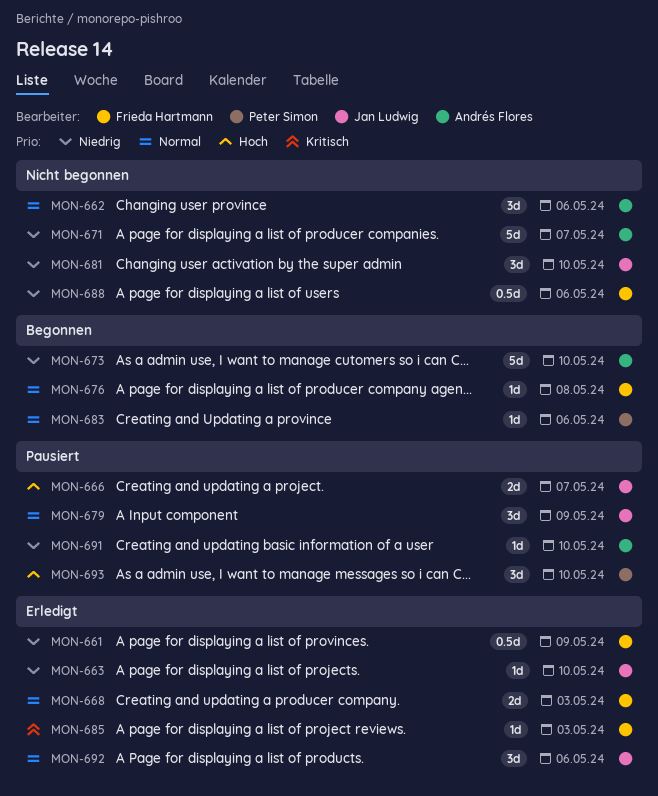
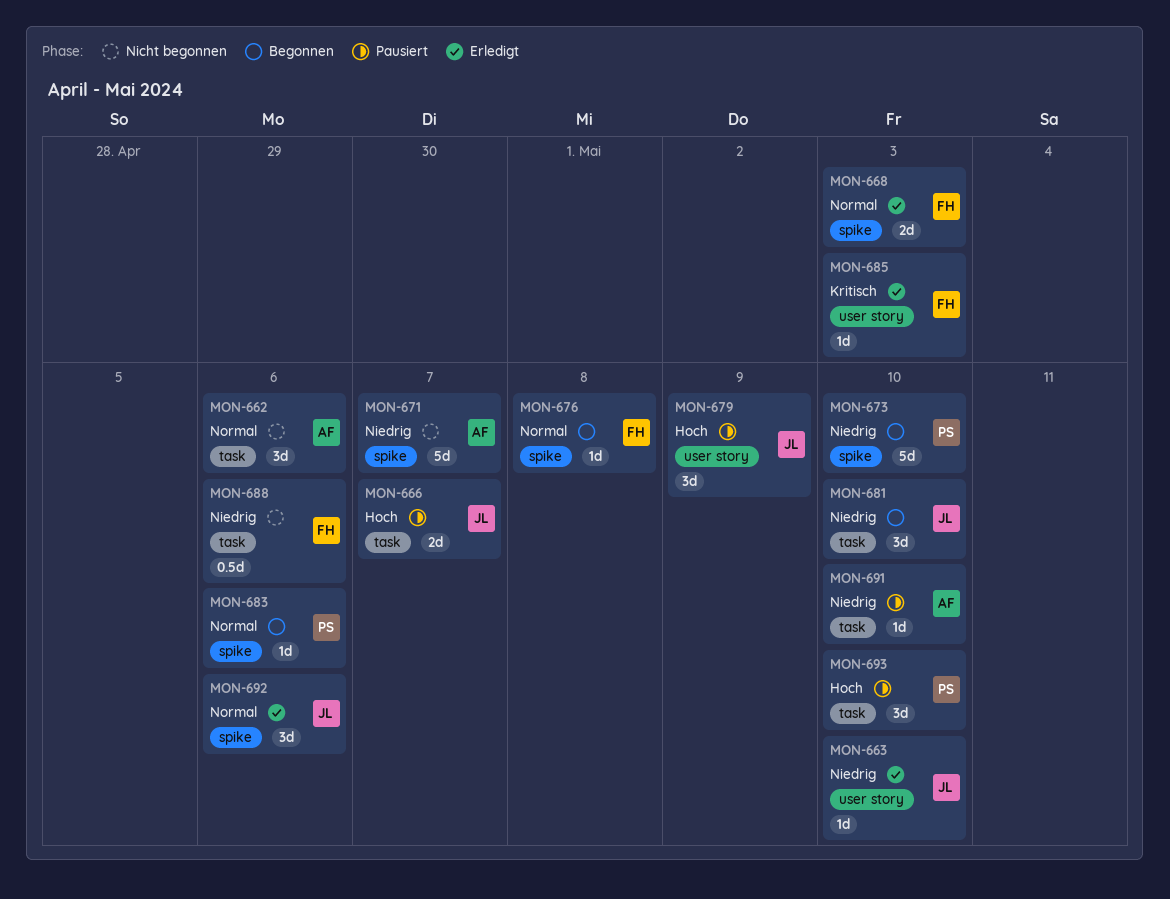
MON-661: present -> none
MON-673, owner: Andrés Flores -> Peter Simon
MON-679, priority: Normal -> Hoch
MON-681, status: Nicht begonnen -> Begonnen

